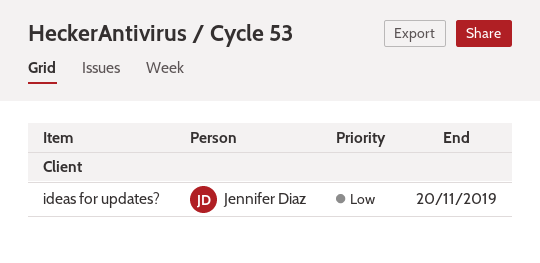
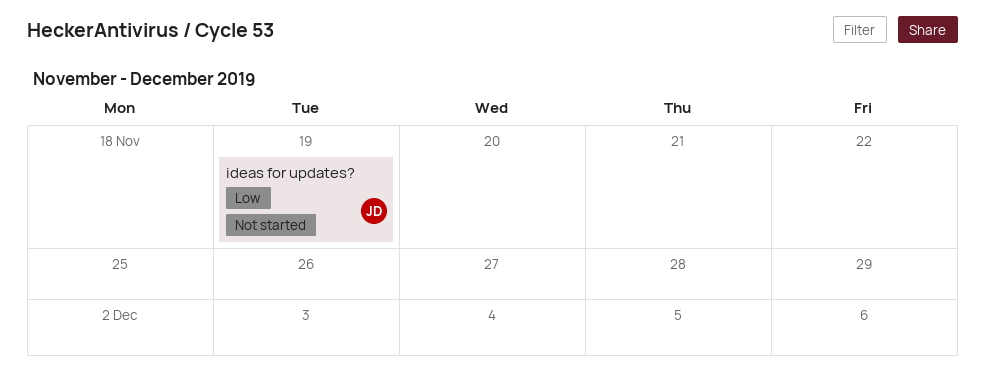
ideas for updates?, due: Nov 20 -> Nov 19

